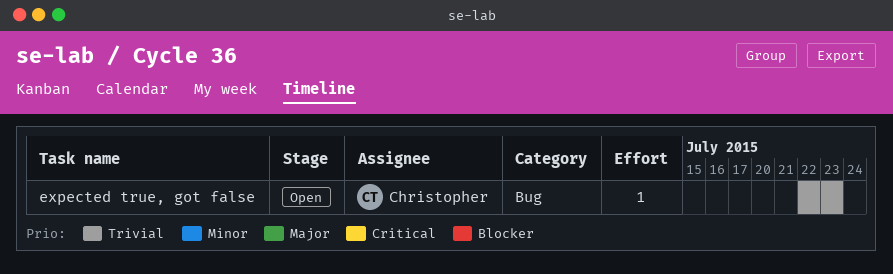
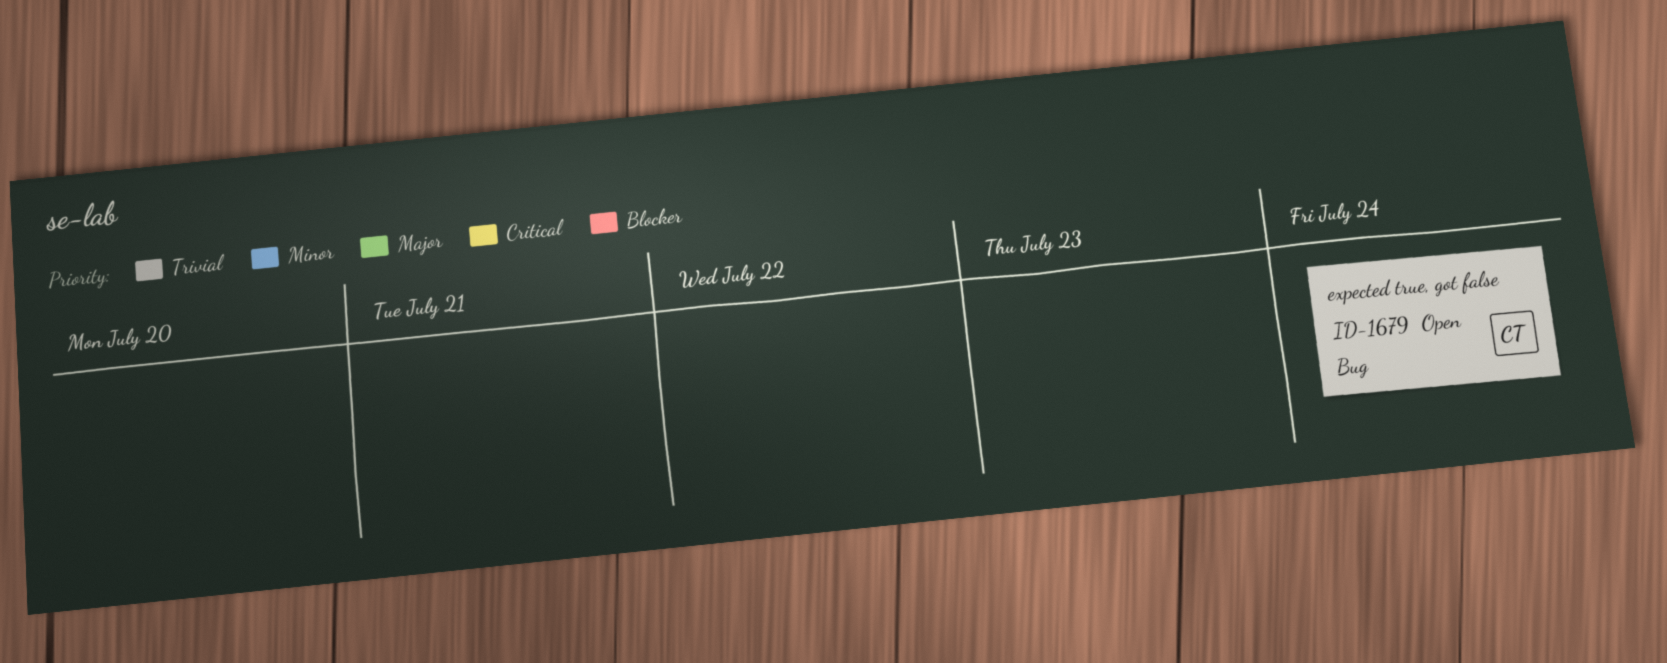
expected true, got false, due: Jul 23 -> Jul 24

